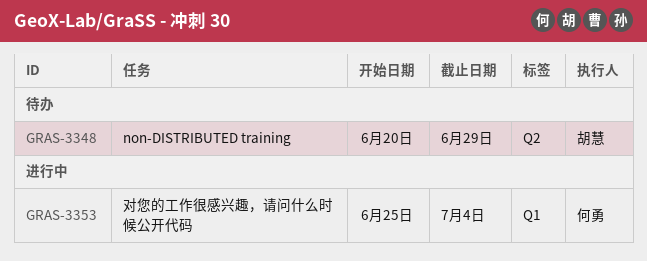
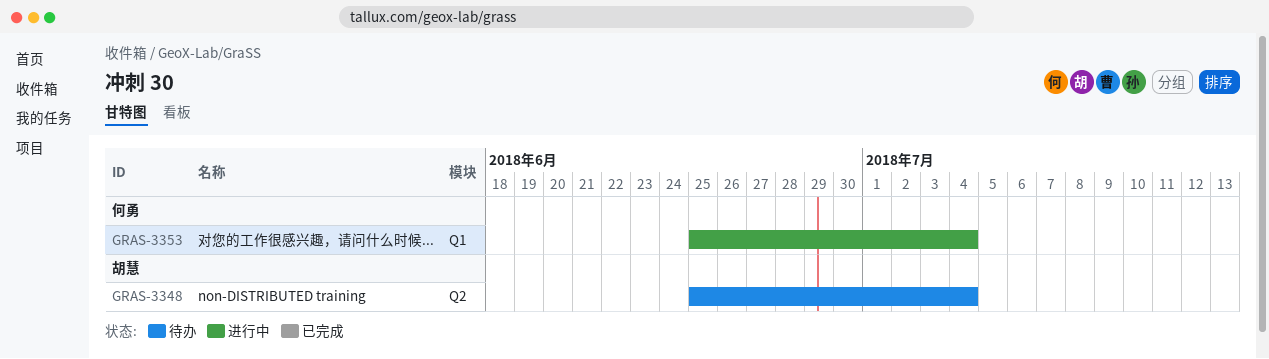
GRAS-3348, start: Jun 20 -> Jun 25
GRAS-3348, due: Jun 29 -> Jul 4

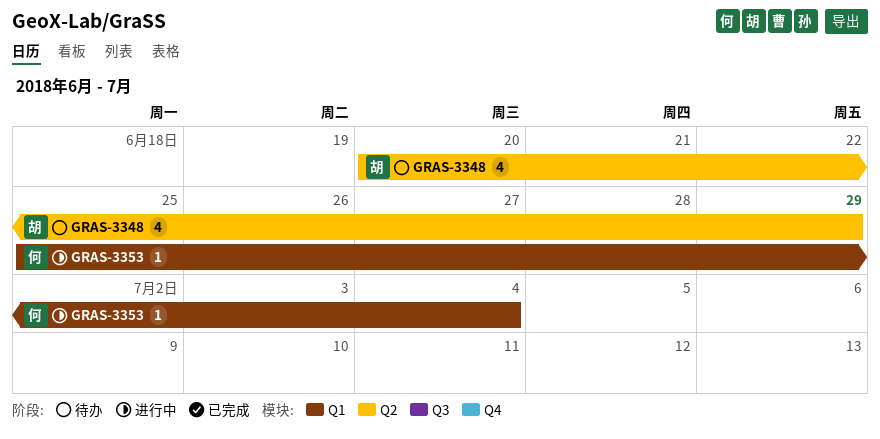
GRAS-3348, start: Jun 25 -> Jun 20
GRAS-3348, due: Jul 4 -> Jun 29

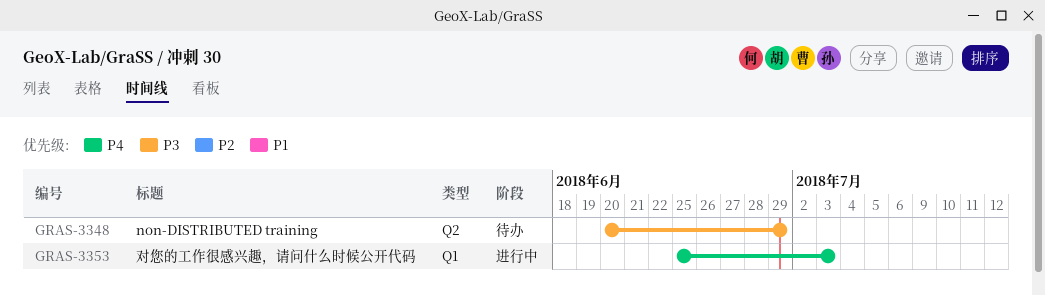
GRAS-3353, due: Jul 4 -> Jul 3

